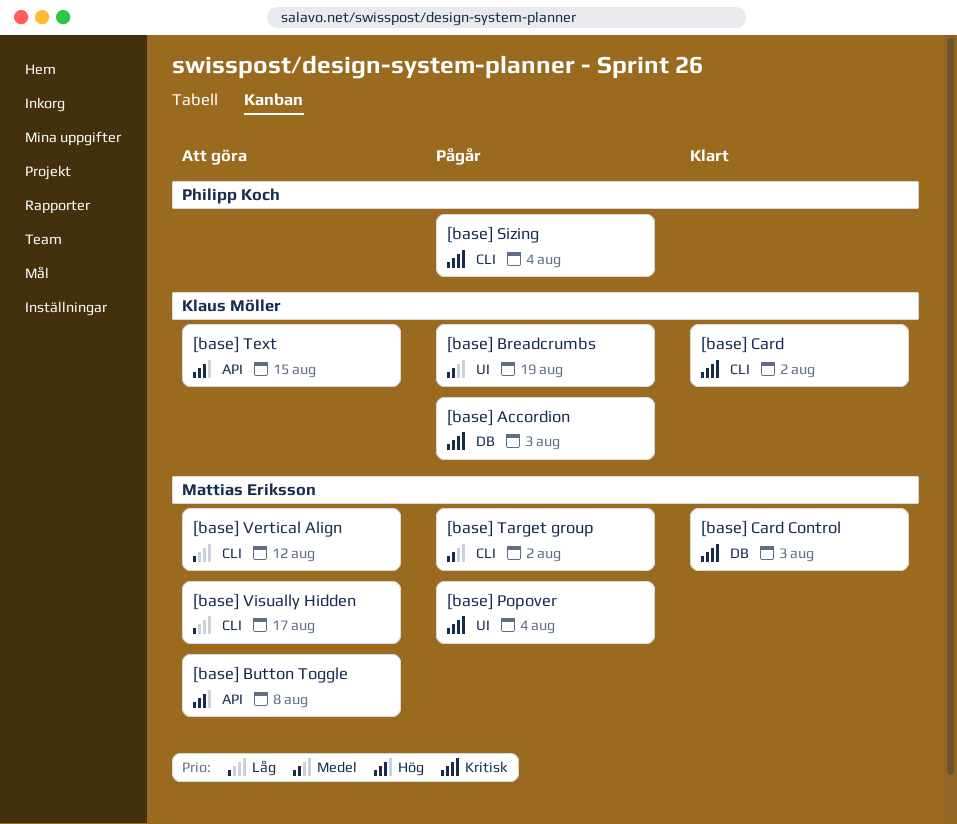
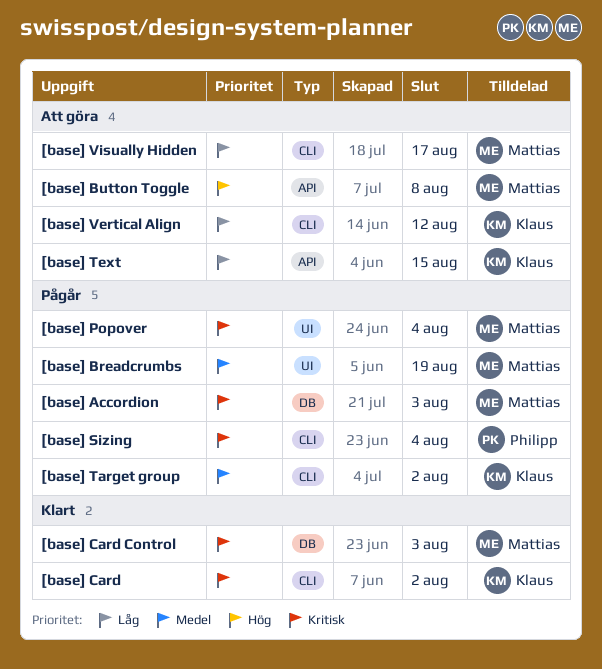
[base] Accordion, owner: Klaus Möller -> Mattias Eriksson
[base] Breadcrumbs, owner: Klaus Möller -> Mattias Eriksson
[base] Target group, owner: Mattias Eriksson -> Klaus Möller
[base] Text, priority: Hög -> Låg
[base] Vertical Align, owner: Mattias Eriksson -> Klaus Möller

